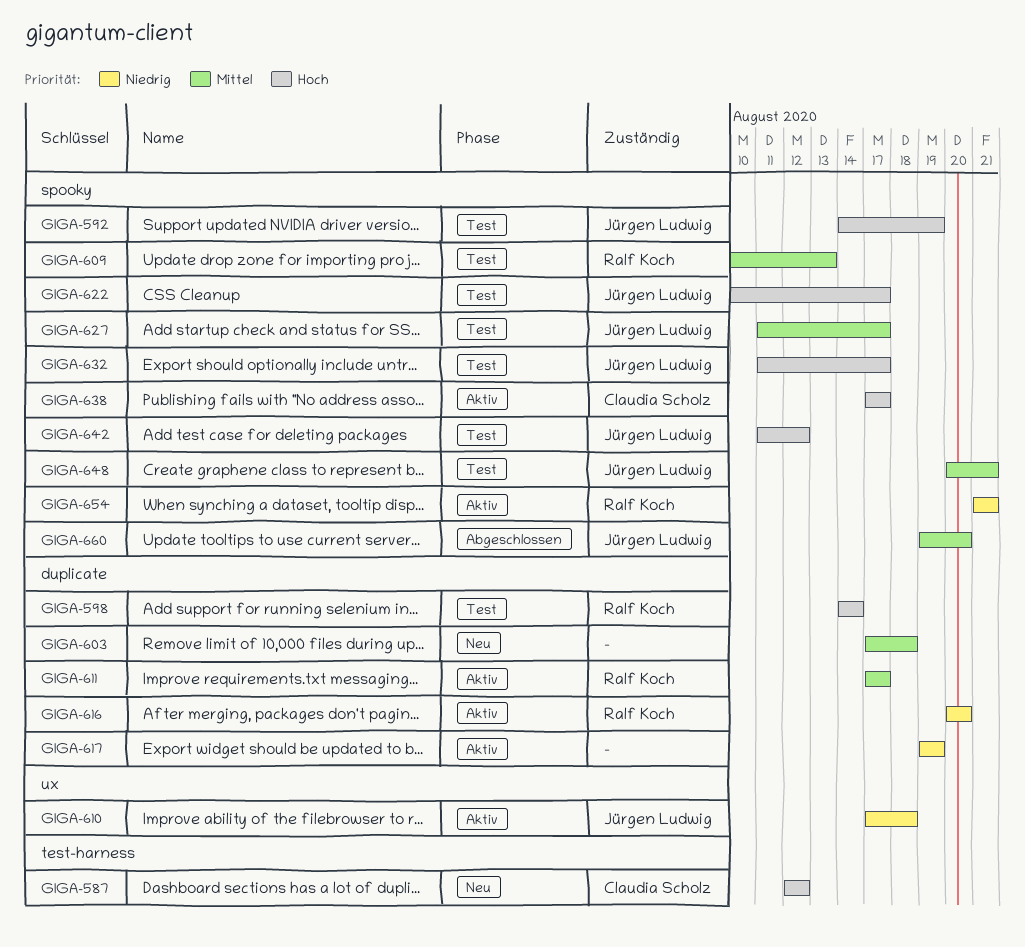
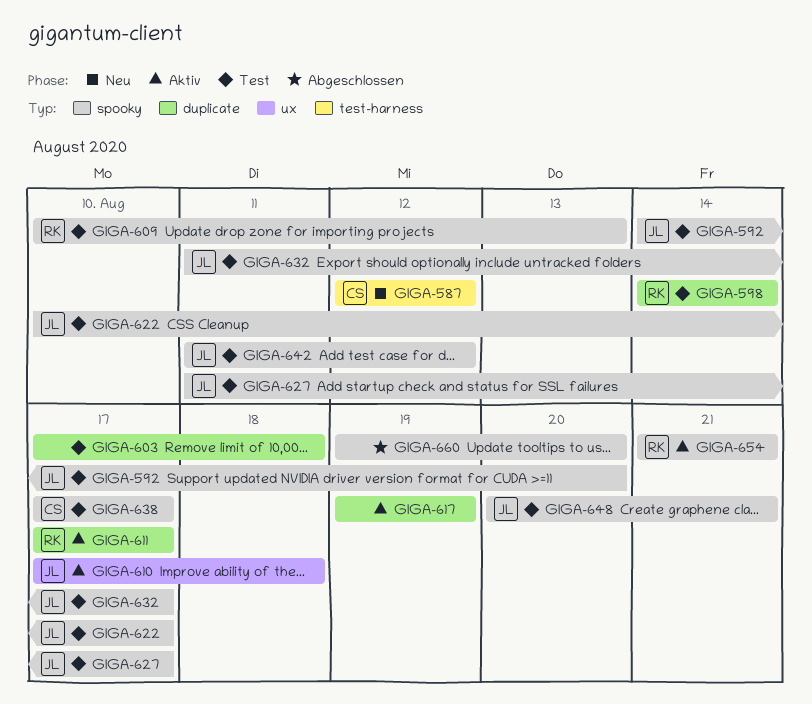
GIGA-592, due: Aug 19 -> Aug 20
GIGA-603, status: Neu -> Test
GIGA-616: present -> none
GIGA-638, status: Aktiv -> Test
GIGA-660, owner: Jürgen Ludwig -> none

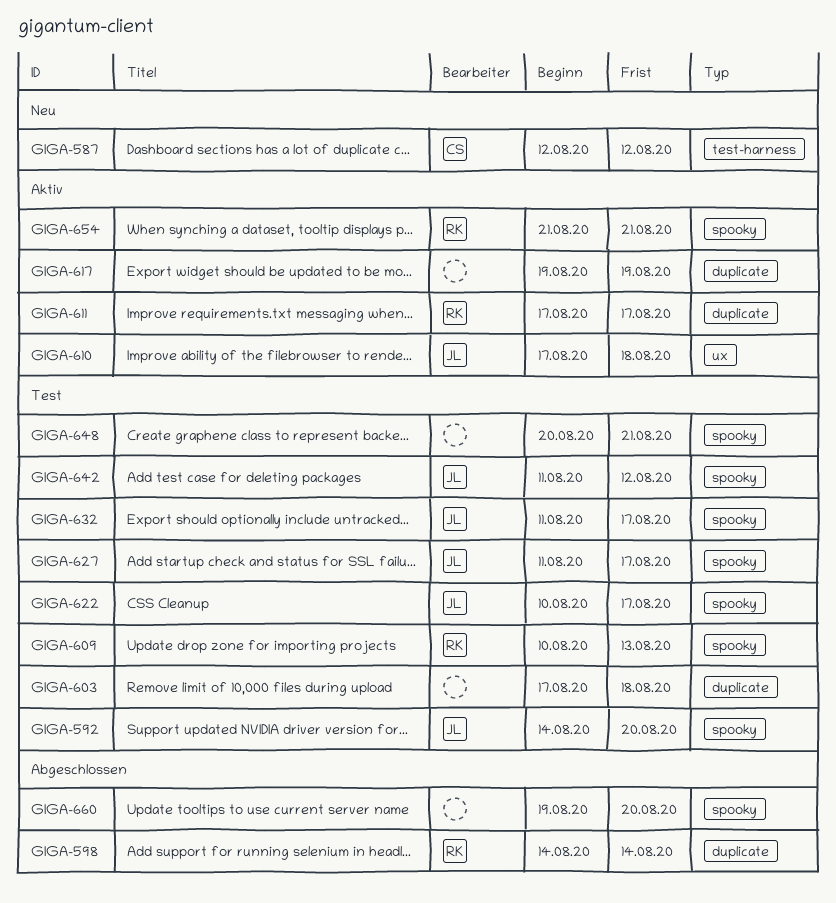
GIGA-598, status: Test -> Abgeschlossen
GIGA-638: present -> none
GIGA-648, owner: JL -> none

